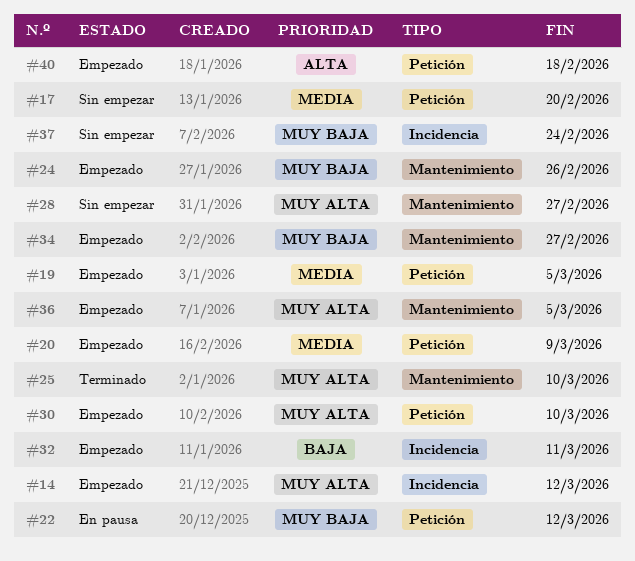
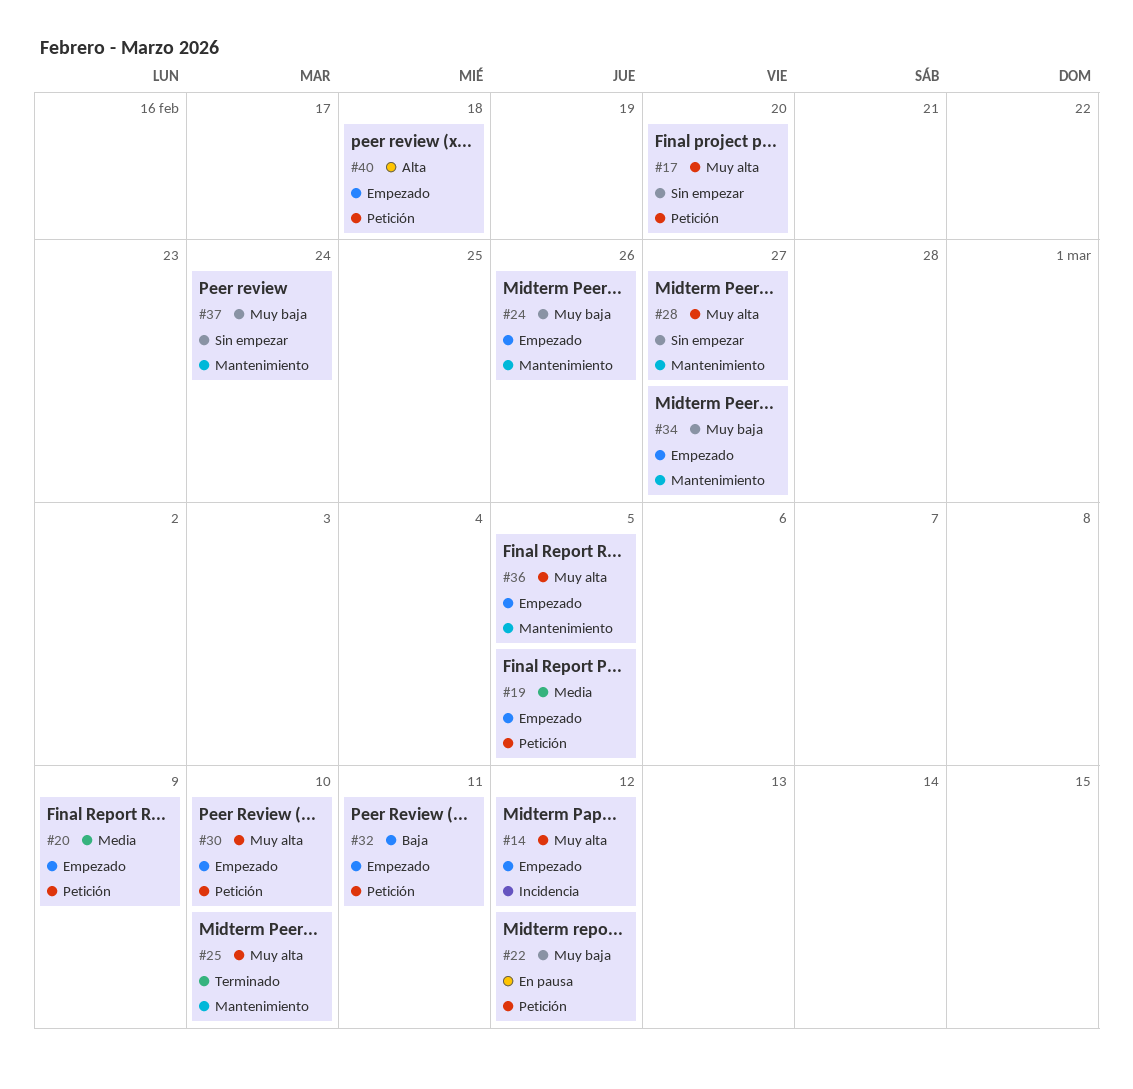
#17, priority: Media -> Muy alta
#32, label: Incidencia -> Petición
#37, label: Incidencia -> Mantenimiento

